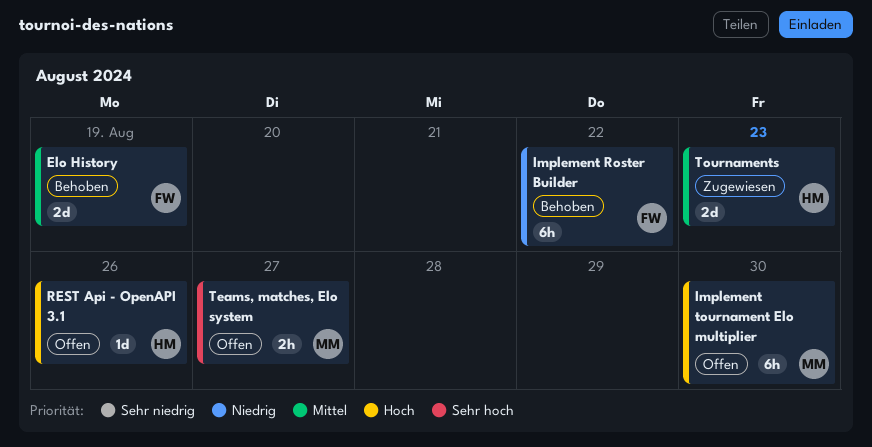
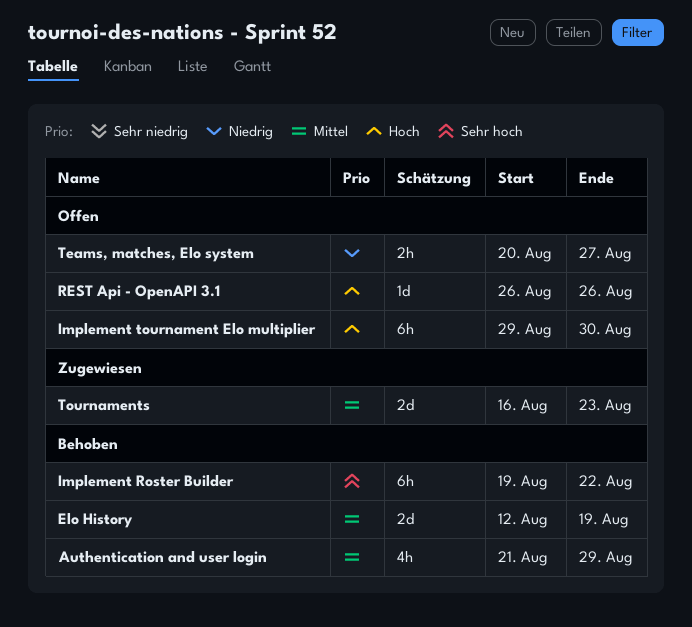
Authentication and user login: none -> present
Implement Roster Builder, priority: Niedrig -> Sehr hoch
Teams, matches, Elo system, priority: Sehr hoch -> Niedrig

